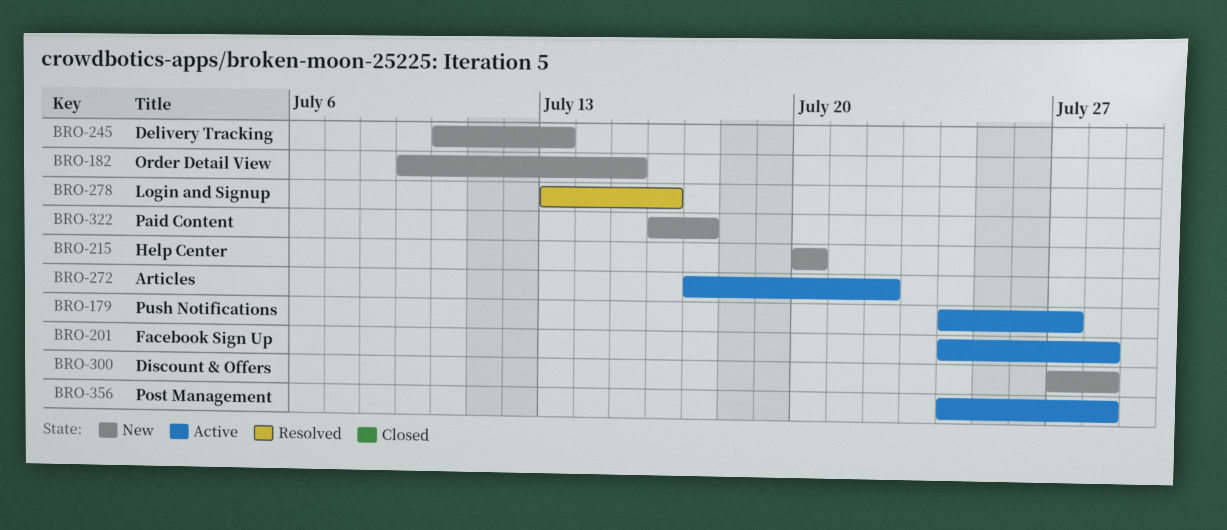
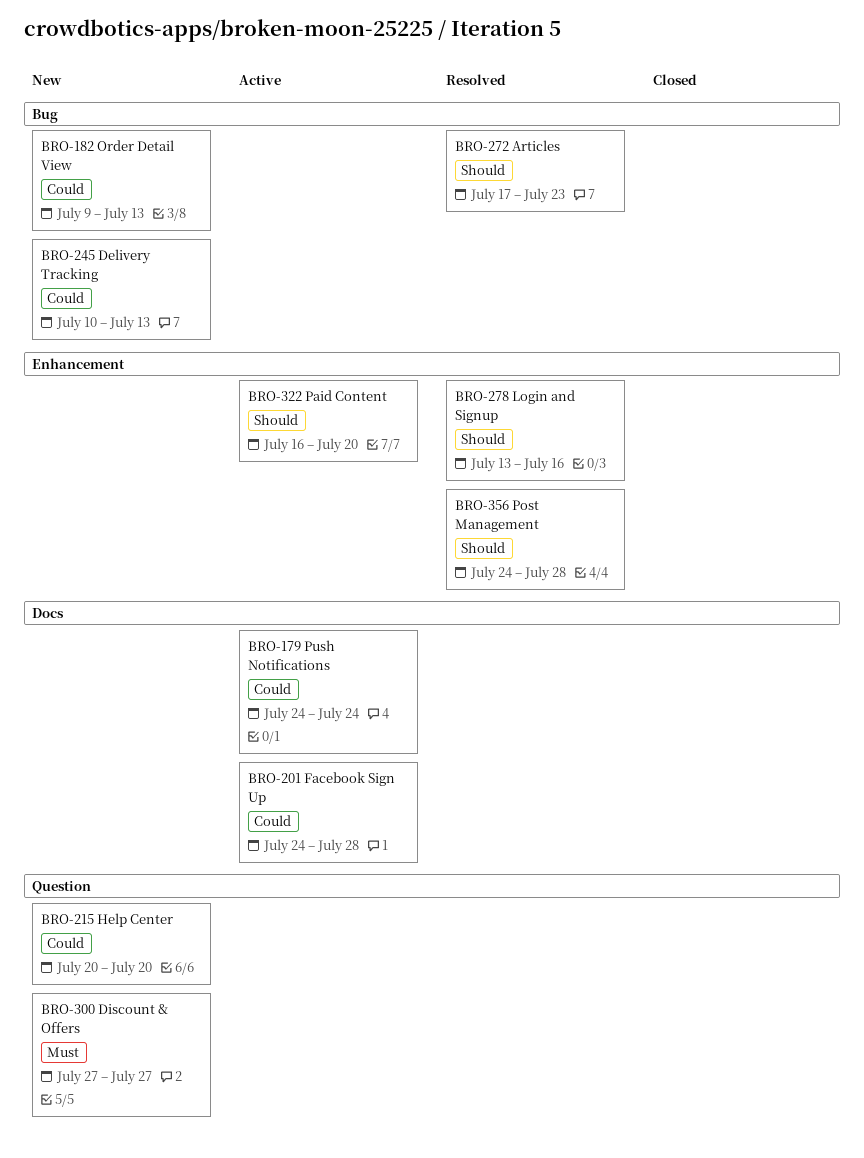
BRO-179, due: Jul 27 -> Jul 24
BRO-182, due: Jul 15 -> Jul 13
BRO-272, status: Active -> Resolved
BRO-272, due: Jul 22 -> Jul 23
BRO-300, due: Jul 28 -> Jul 27
BRO-322, status: New -> Active
BRO-322, due: Jul 17 -> Jul 20
BRO-356, status: Active -> Resolved

